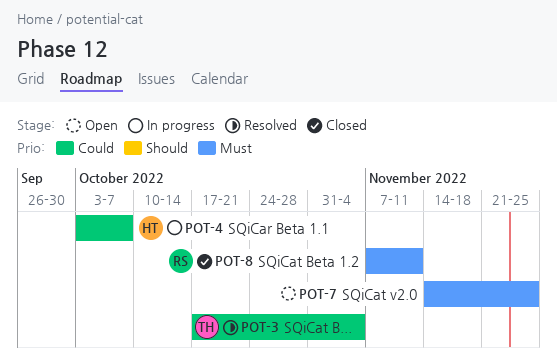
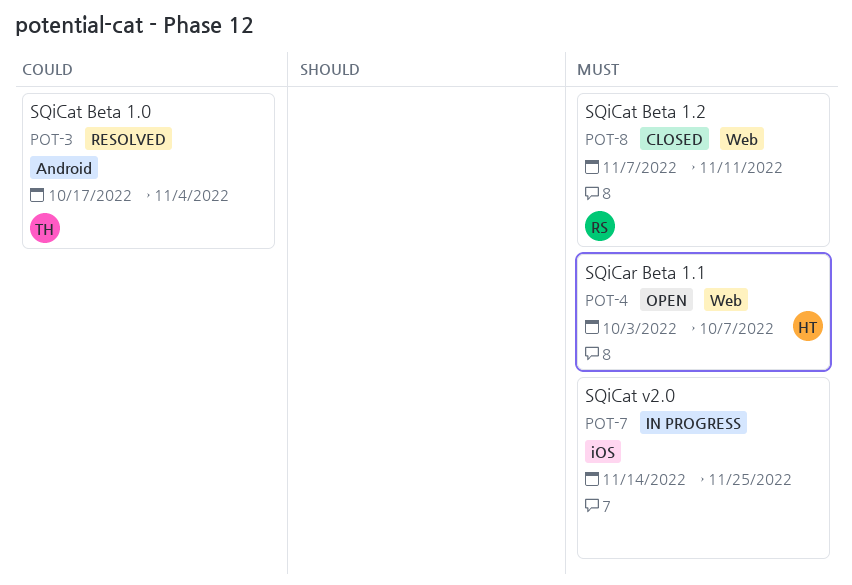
POT-4, status: In progress -> Open
POT-4, priority: Could -> Must
POT-7, status: Open -> In progress

